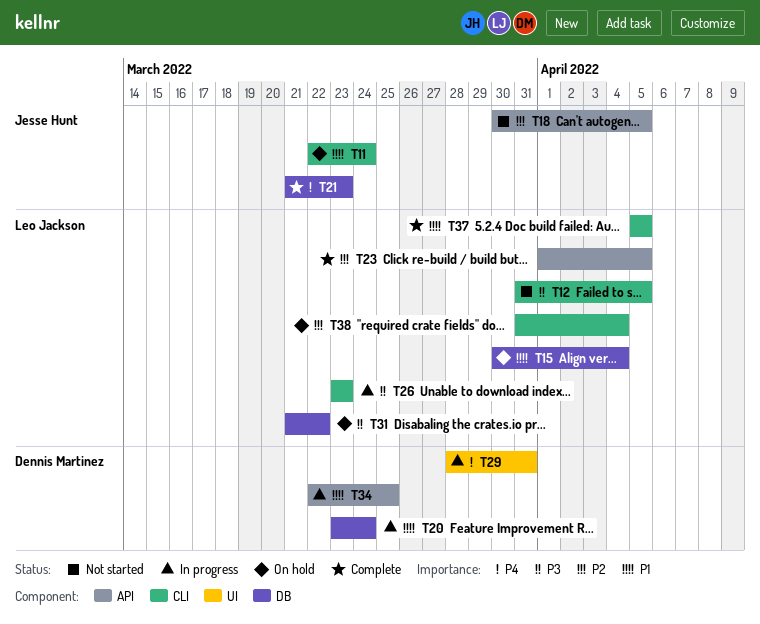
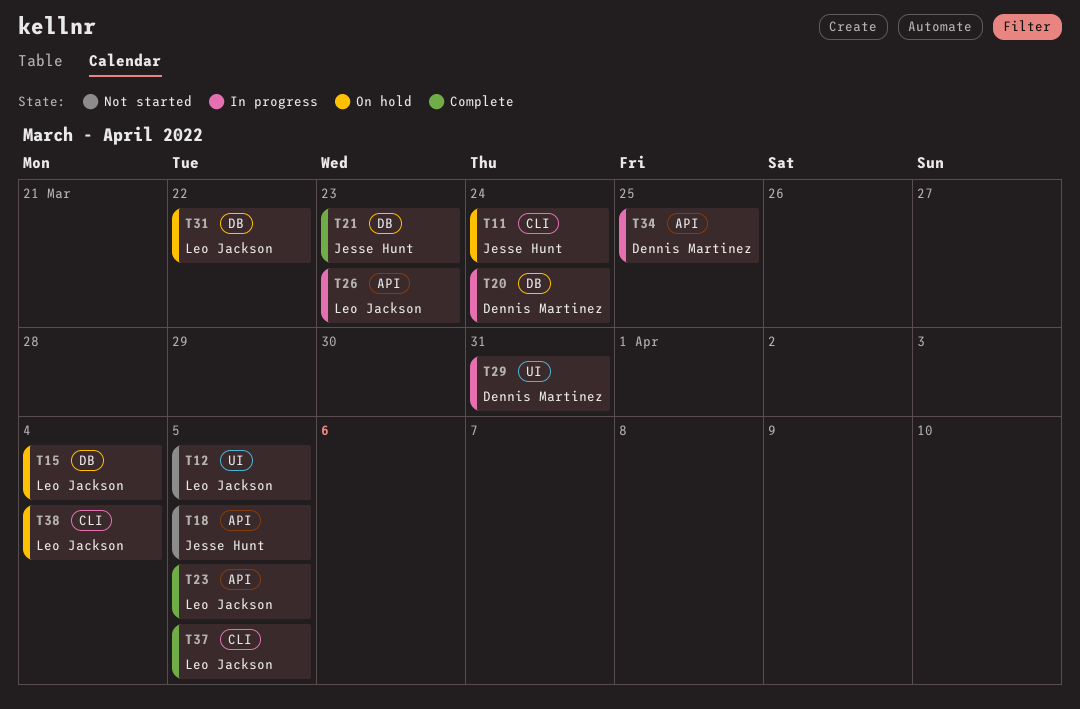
T12, label: CLI -> UI
T26, label: CLI -> API

